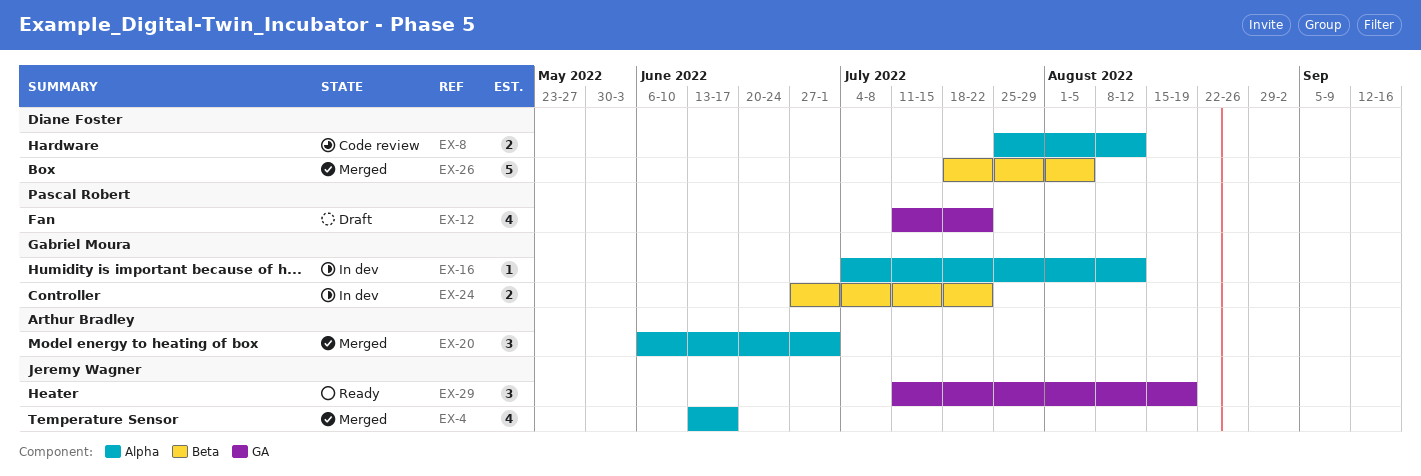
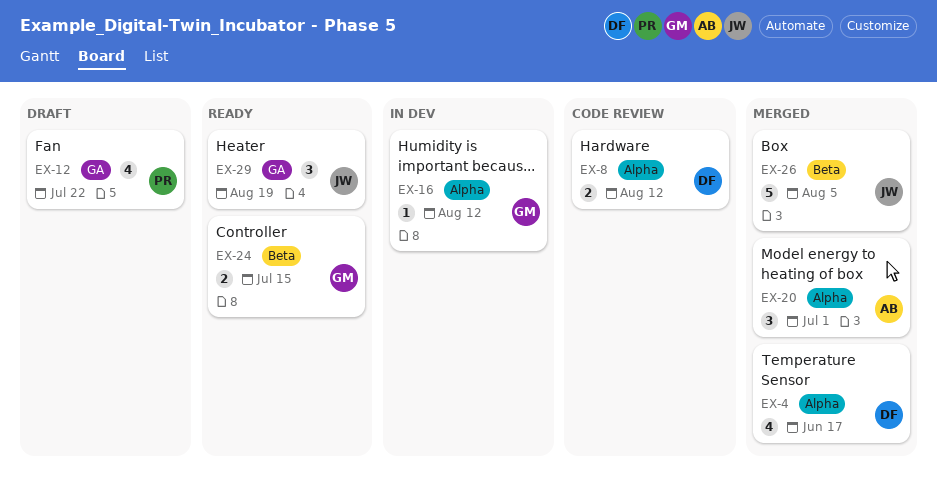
EX-4, owner: Jeremy Wagner -> Diane Foster
EX-24, status: In dev -> Ready
EX-24, due: Jul 22 -> Jul 15
EX-26, owner: Diane Foster -> Jeremy Wagner

